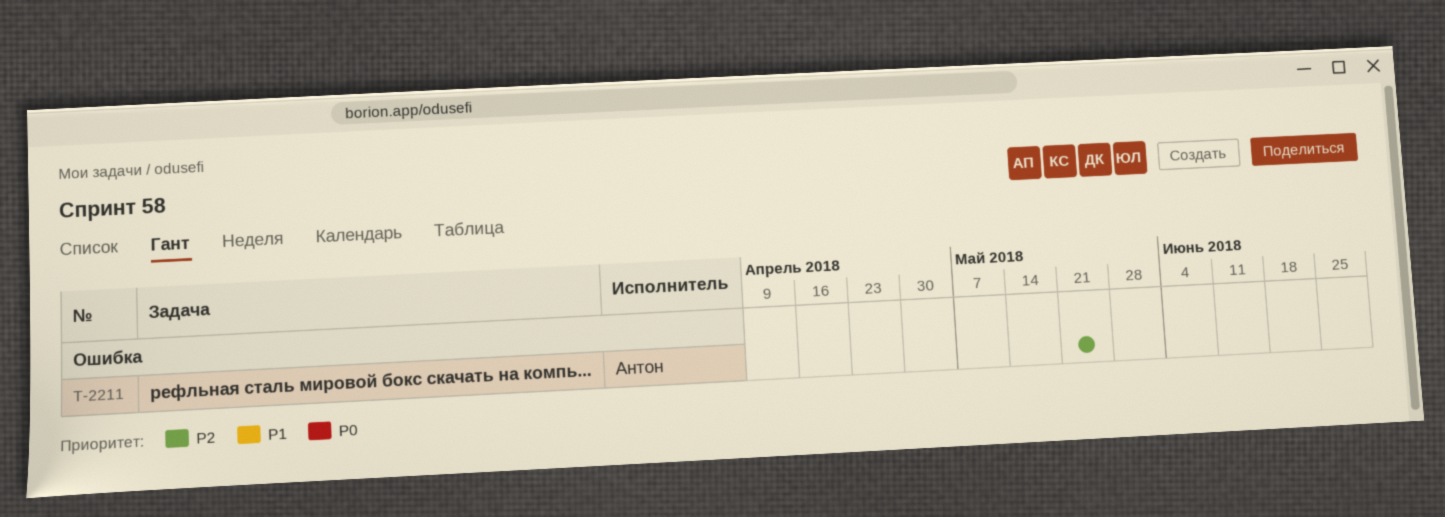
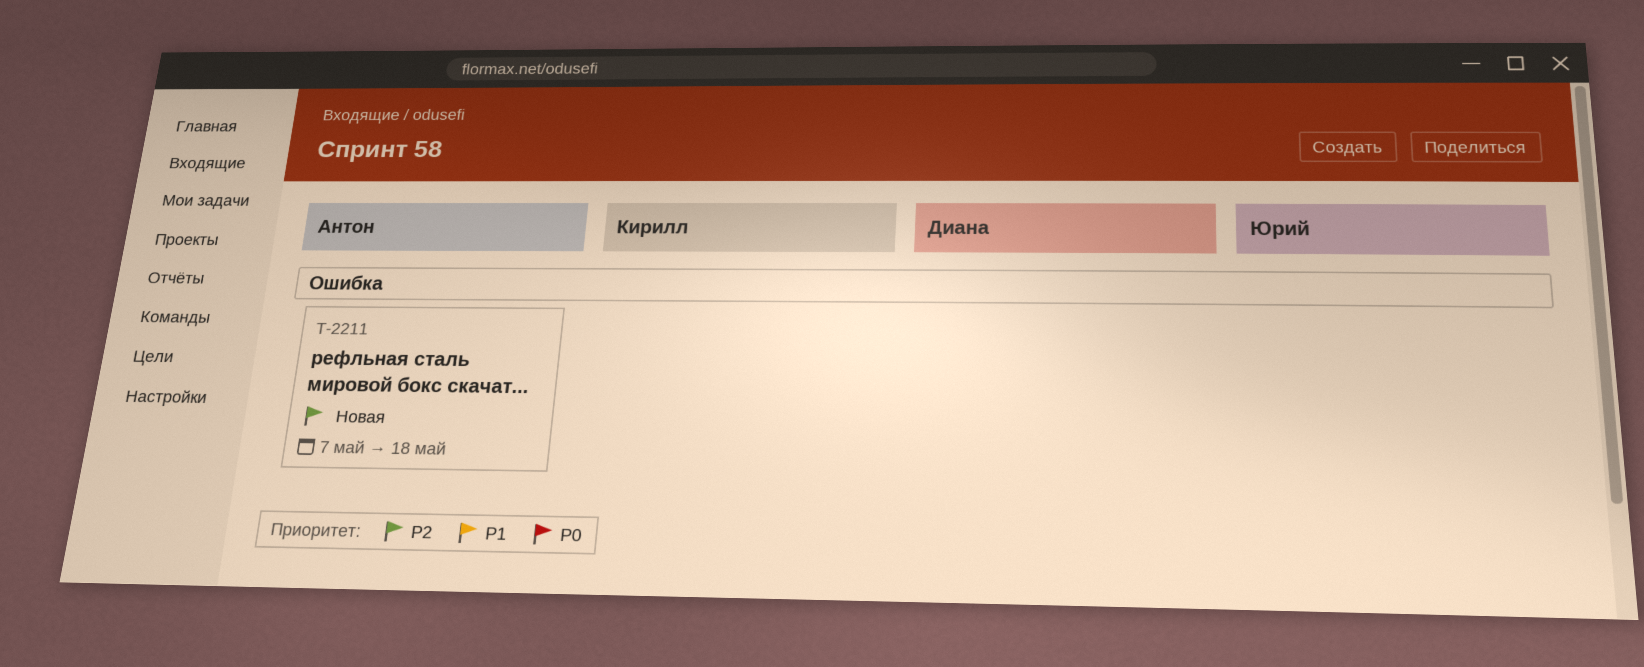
T-2211, start: May 21 -> May 7
T-2211, due: May 25 -> May 18

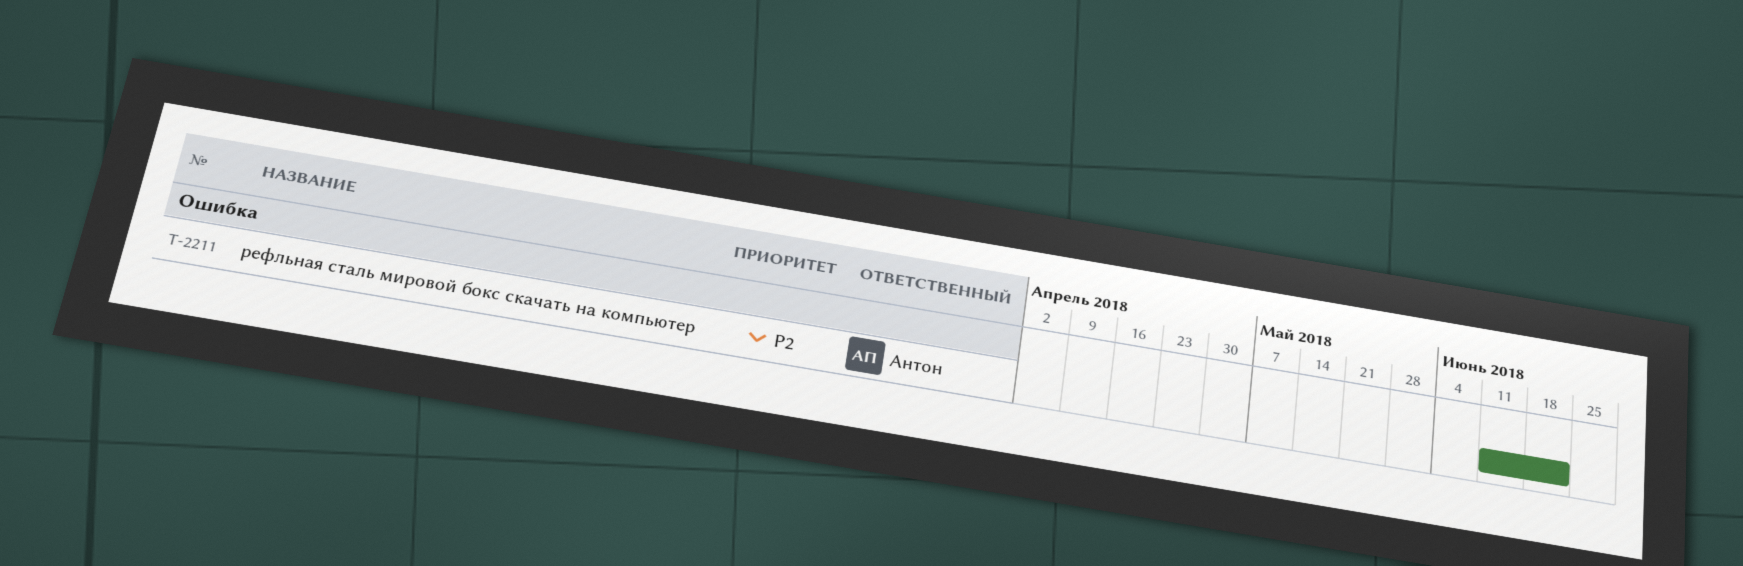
T-2211, start: May 7 -> Jun 11
T-2211, due: May 18 -> Jun 22

